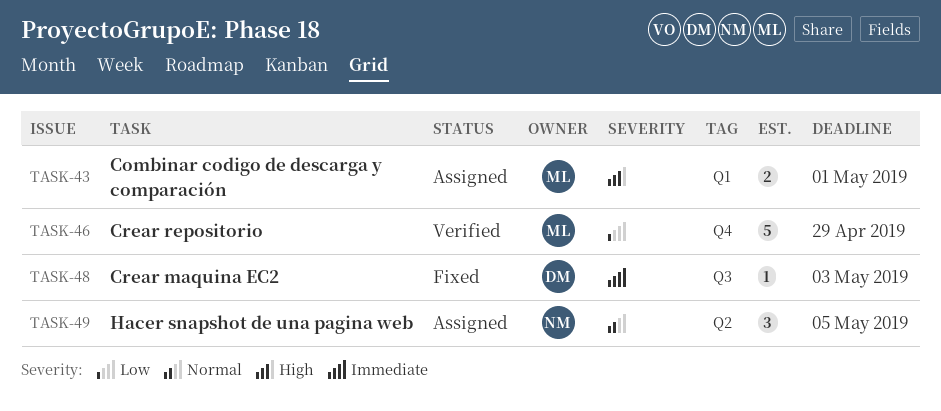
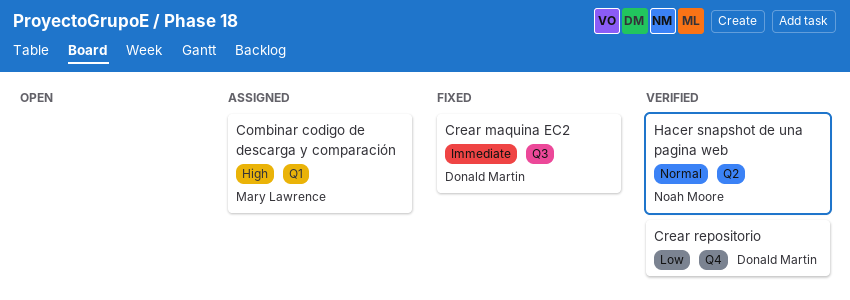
Crear repositorio, owner: Mary Lawrence -> Donald Martin
Hacer snapshot de una pagina web, status: Assigned -> Verified

